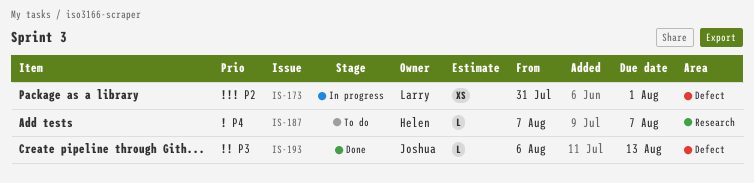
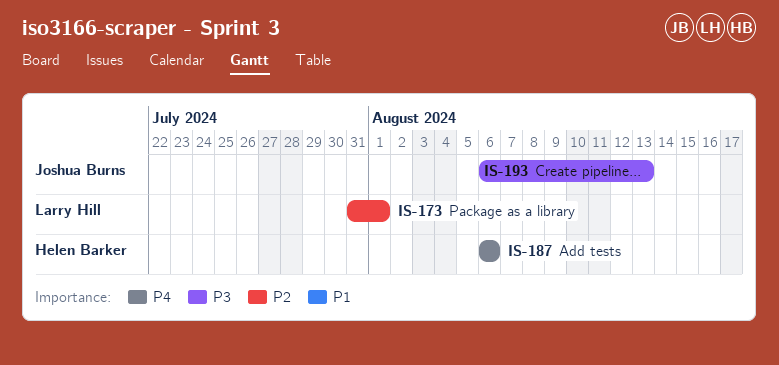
IS-187, start: Aug 7 -> Aug 6
IS-187, due: Aug 7 -> Aug 6

